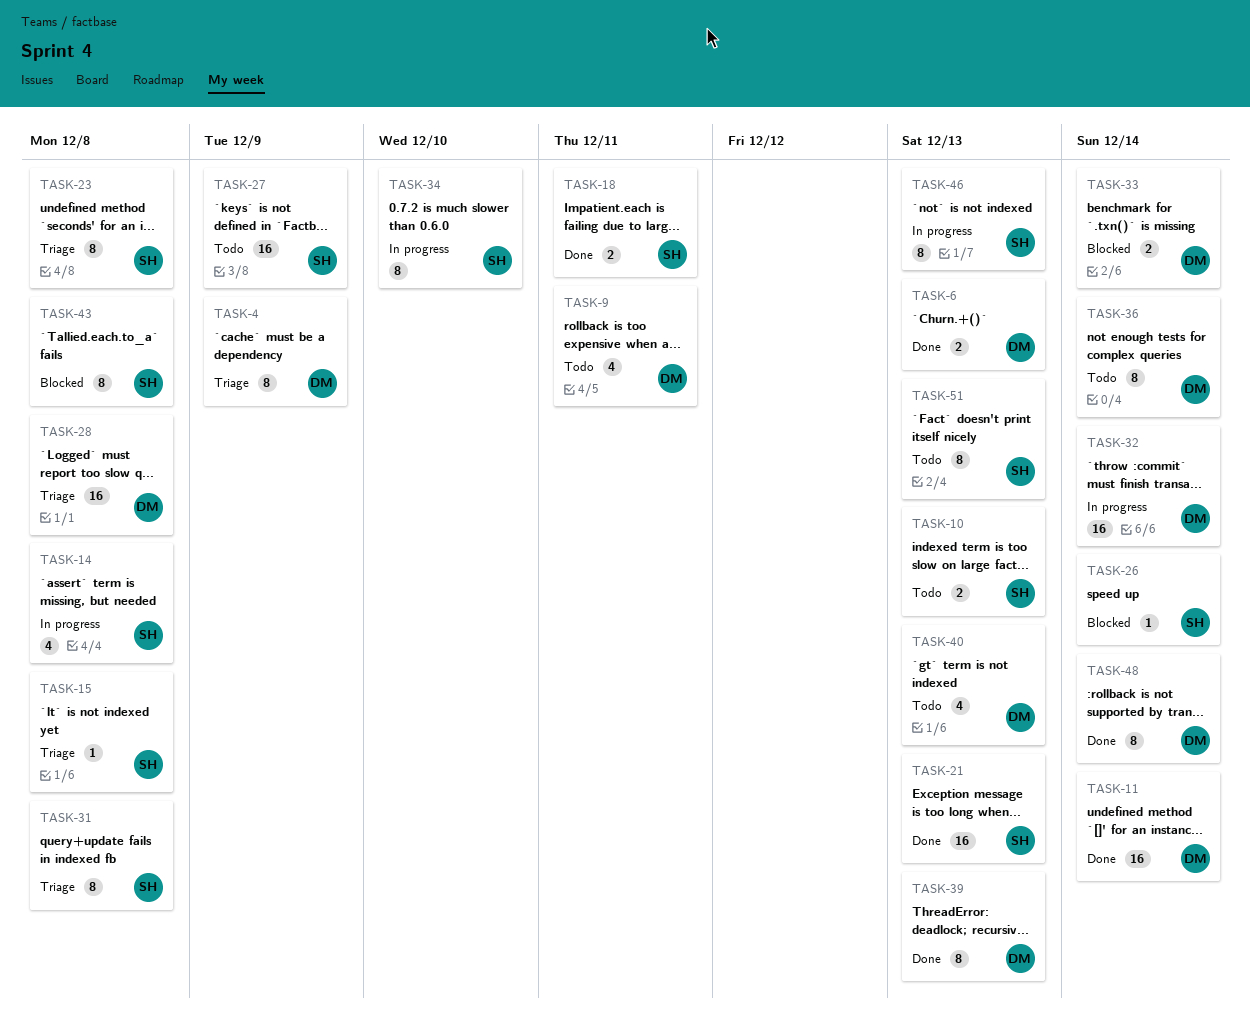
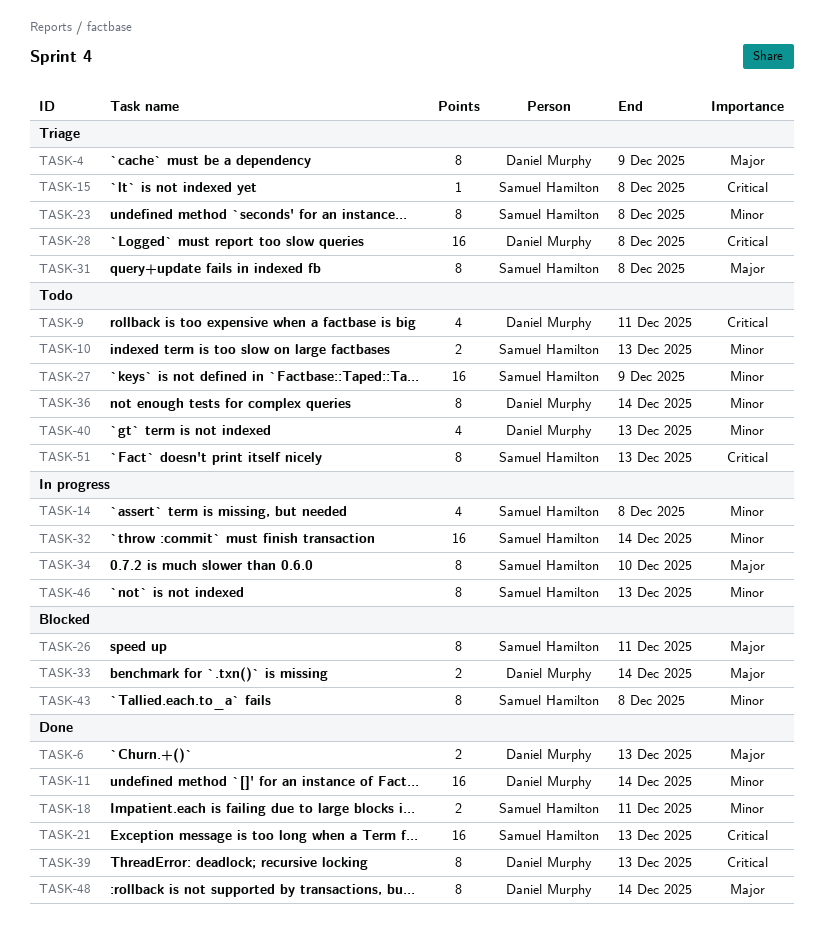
TASK-26, estimate: 1 -> 8
TASK-26, due: Dec 14 -> Dec 11
TASK-32, owner: Daniel Murphy -> Samuel Hamilton

